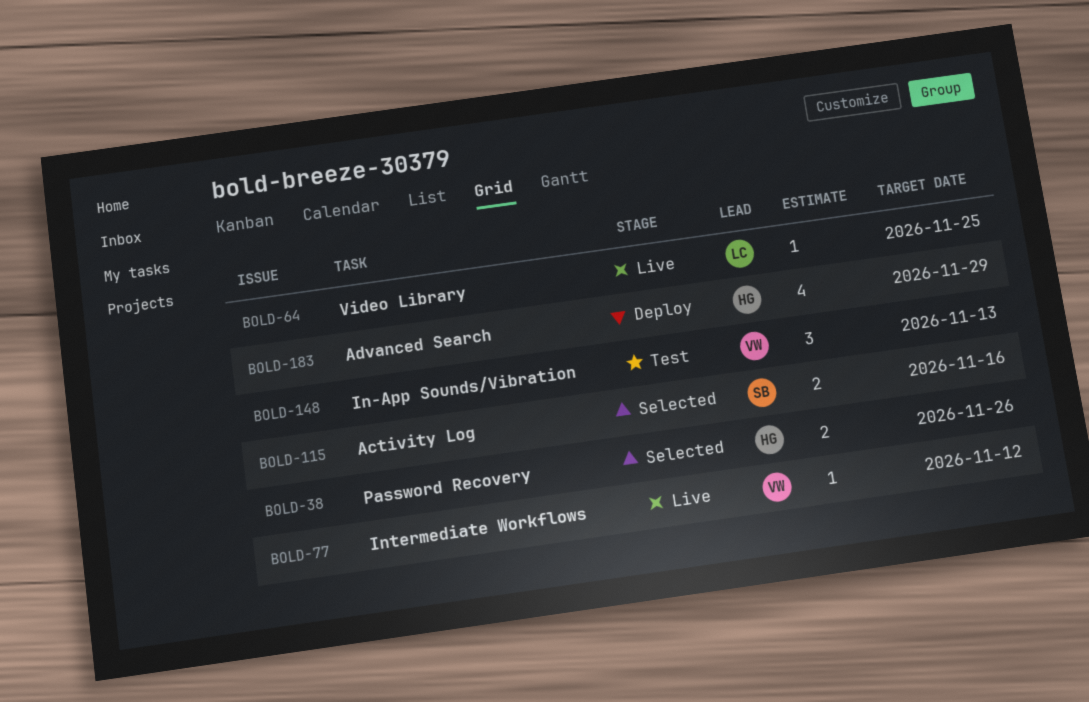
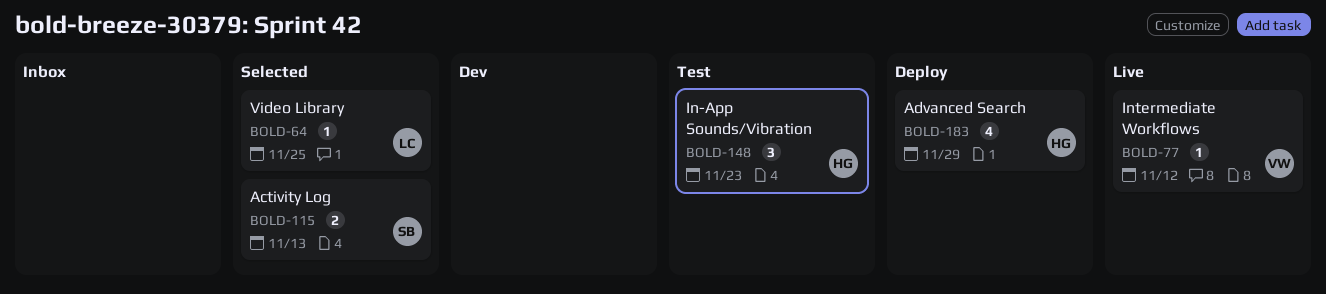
BOLD-38: present -> none
BOLD-64, status: Live -> Selected
BOLD-115, due: Nov 16 -> Nov 13
BOLD-148, owner: VW -> HG
BOLD-148, due: Nov 13 -> Nov 23

